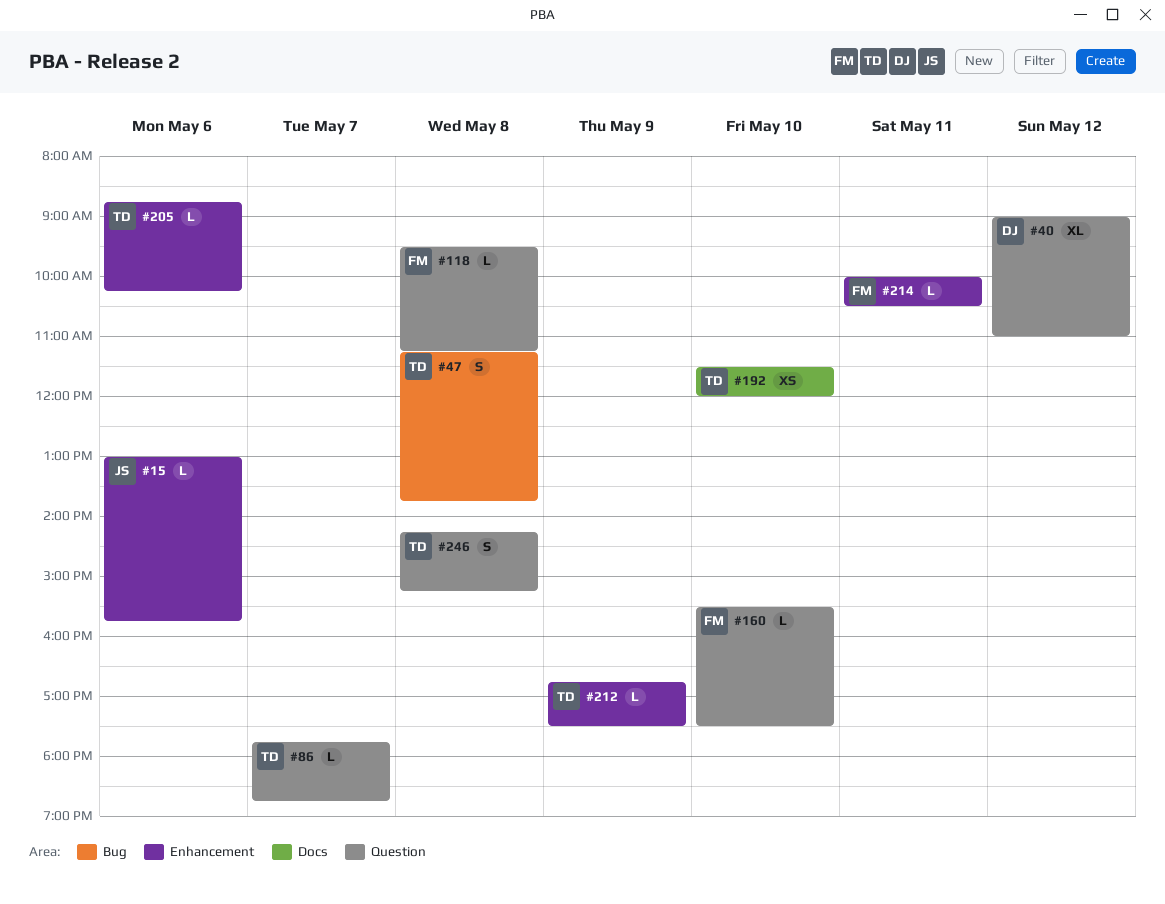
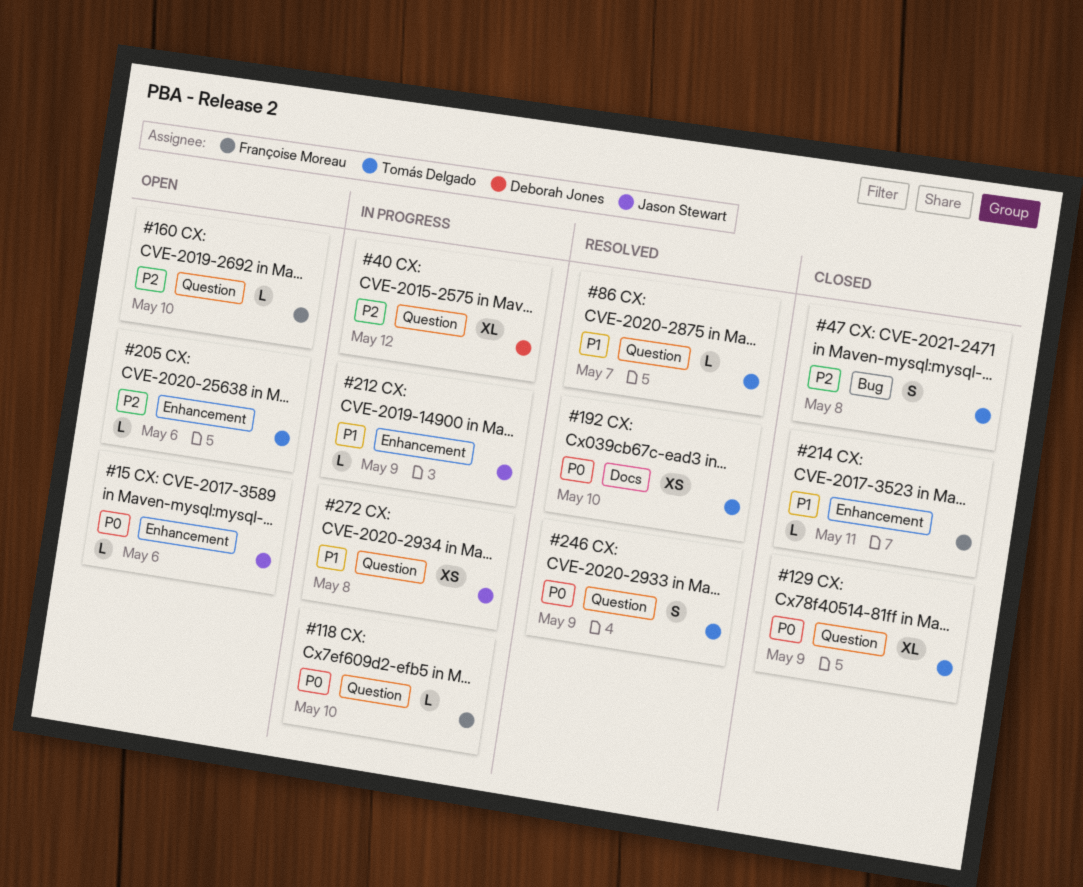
#118, day: May 8 -> May 10
#129: none -> present
#212, owner: Tomás Delgado -> Jason Stewart
#246, day: May 8 -> May 9
#272: none -> present

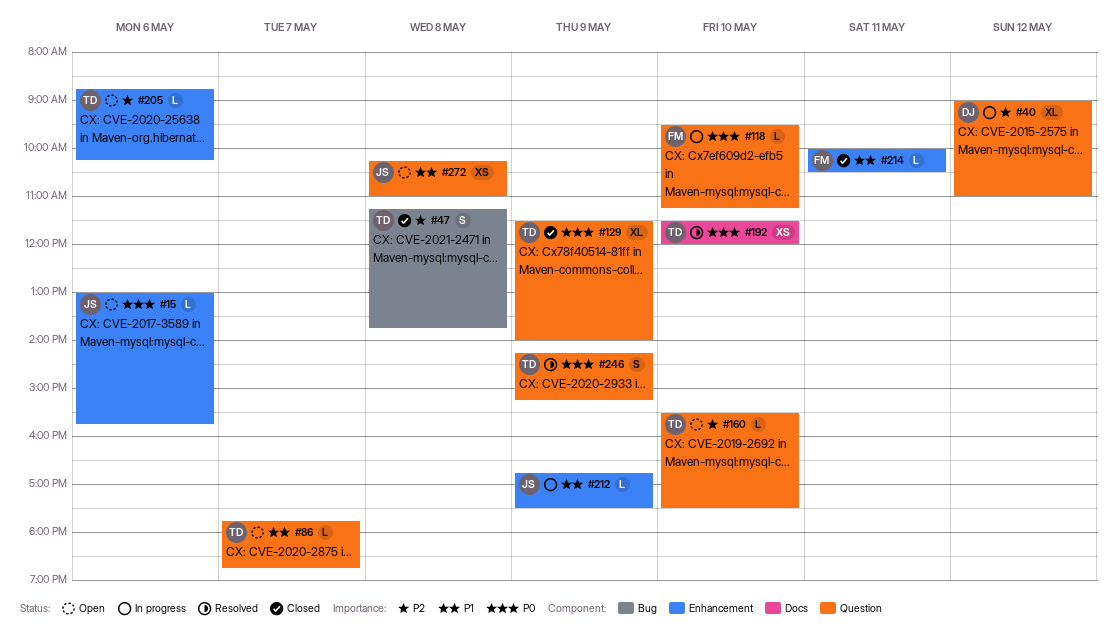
#86, status: Resolved -> Open
#160, owner: Françoise Moreau -> Tomás Delgado
#272, status: In progress -> Open

